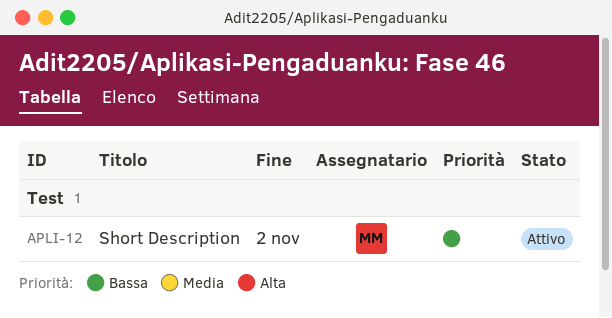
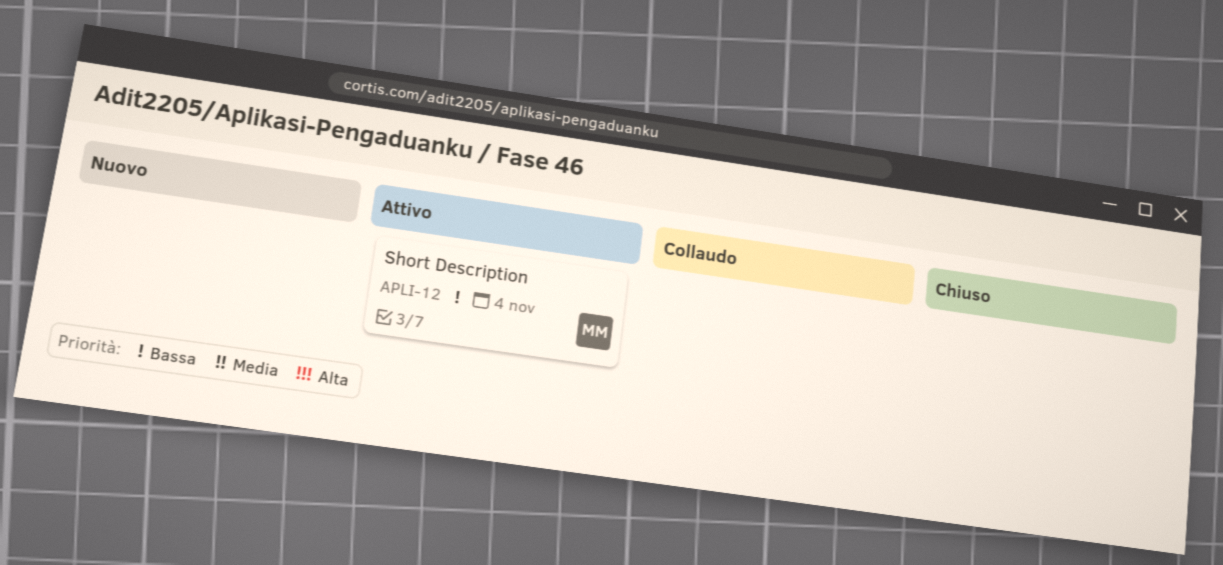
APLI-12, due: Nov 2 -> Nov 4

